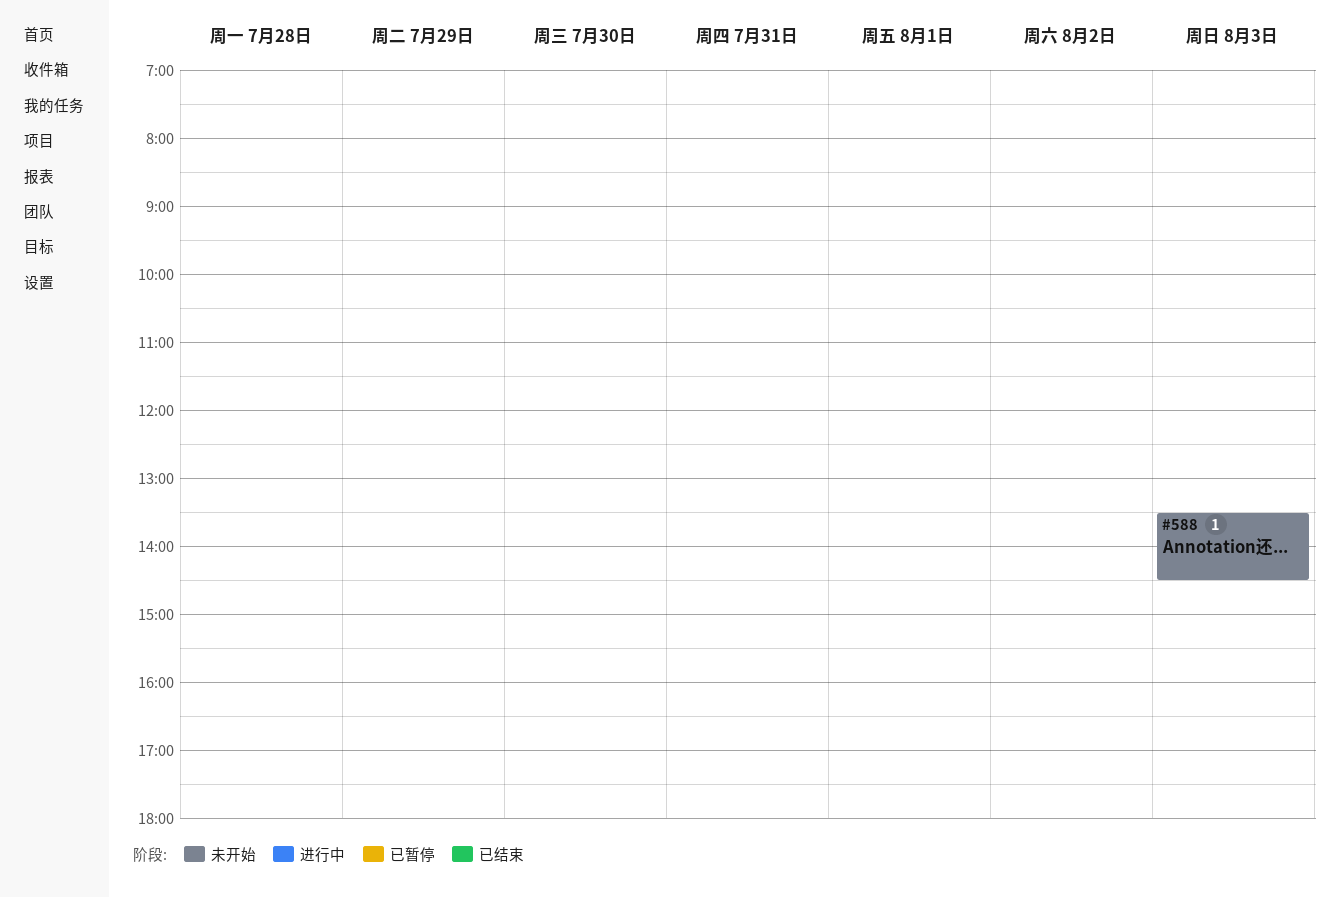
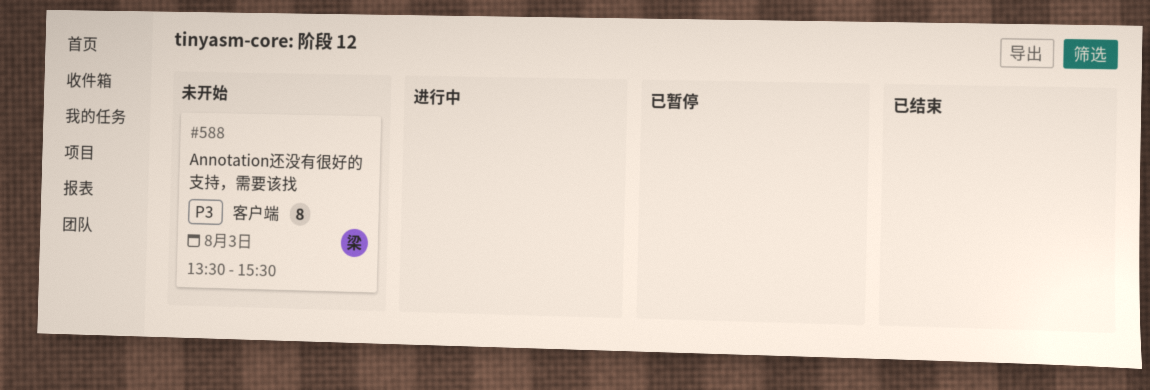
#588, estimate: 1 -> 8
#588, ends: 14:30 -> 15:30

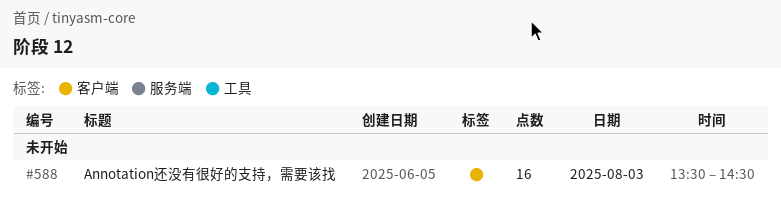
#588, estimate: 8 -> 16
#588, ends: 15:30 -> 14:30

